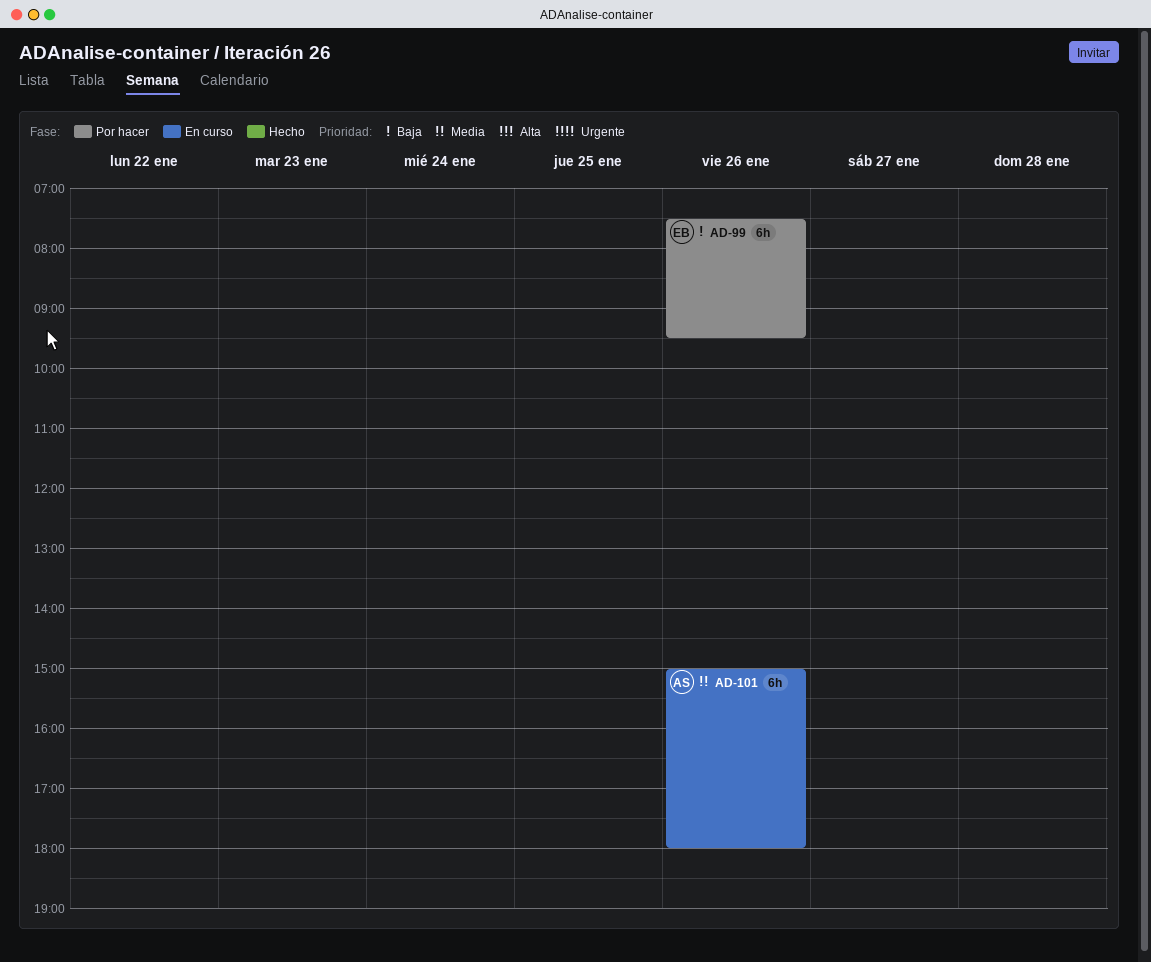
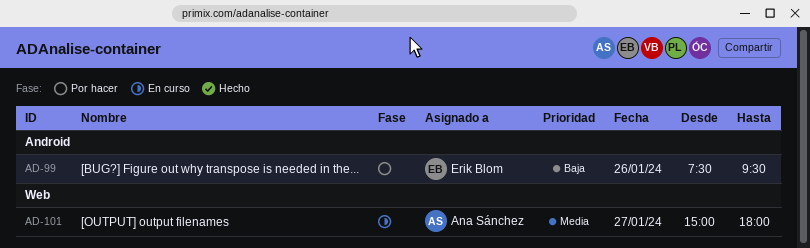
AD-101, day: Jan 26 -> Jan 27

